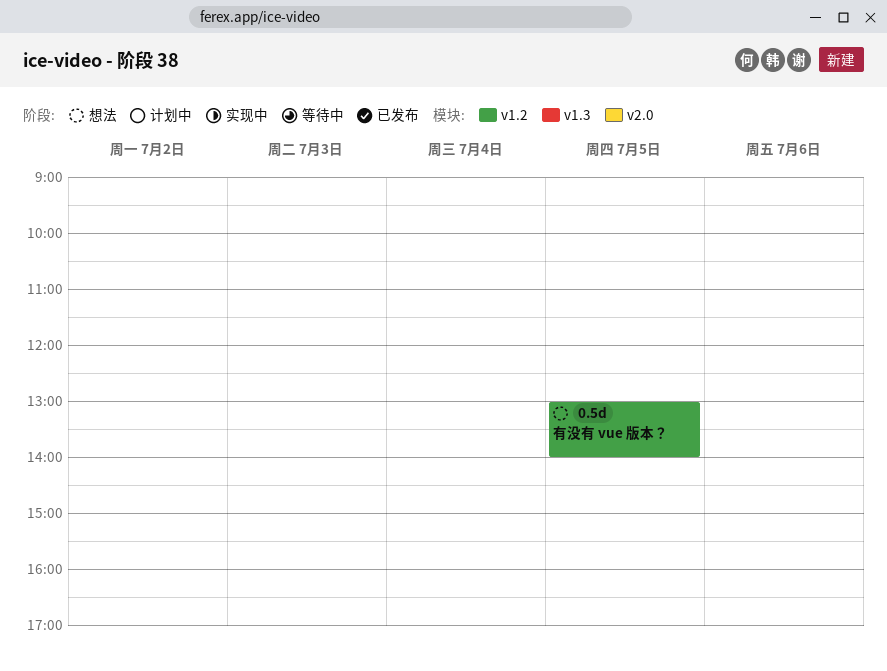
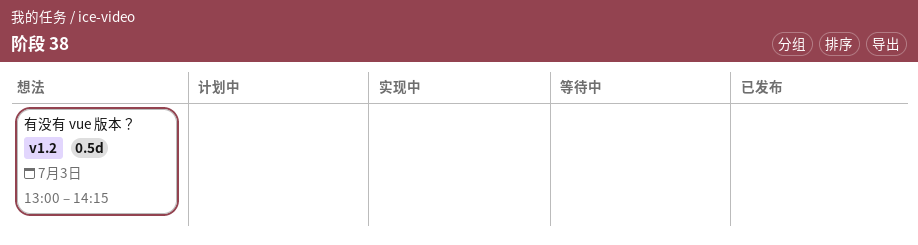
有没有 vue 版本？, day: Jul 5 -> Jul 3
有没有 vue 版本？, ends: 14:00 -> 14:15

